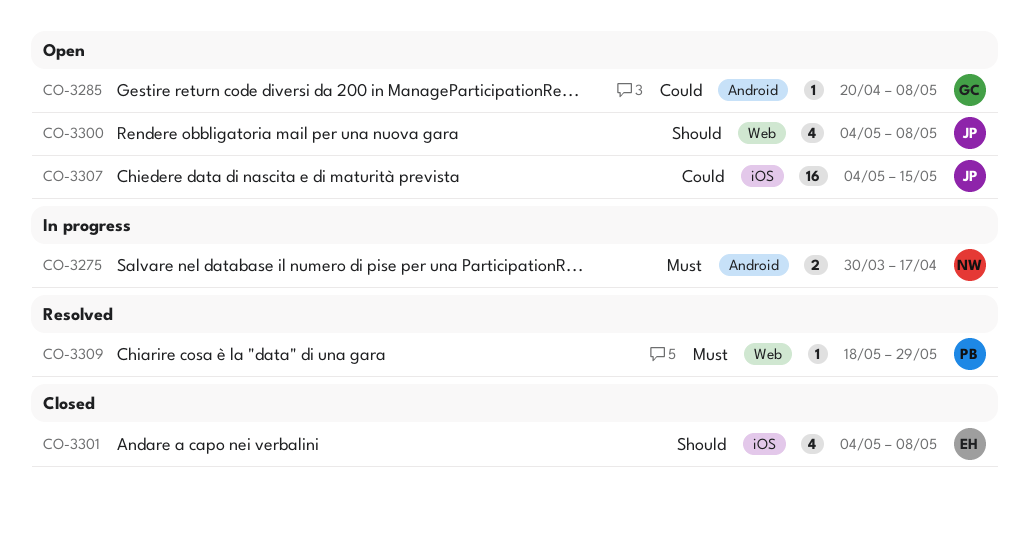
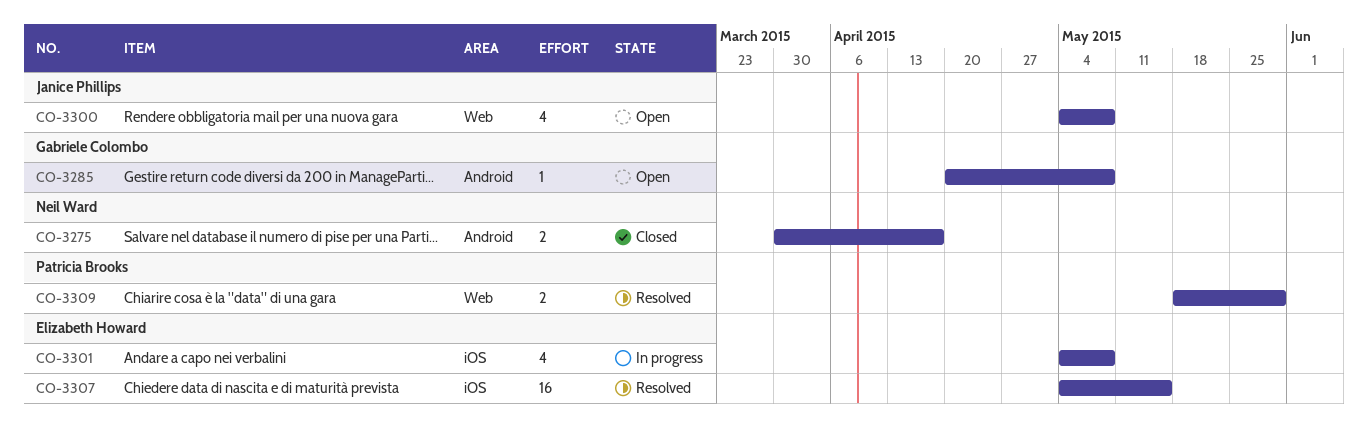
CO-3275, status: In progress -> Closed
CO-3301, status: Closed -> In progress
CO-3307, status: Open -> Resolved
CO-3307, owner: Janice Phillips -> Elizabeth Howard
CO-3309, estimate: 1 -> 2

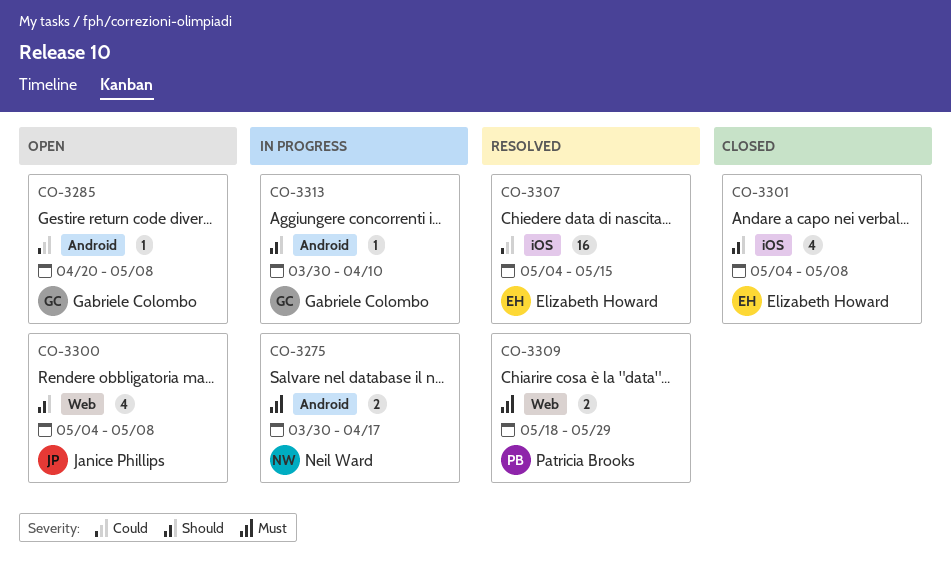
CO-3275, status: Closed -> In progress
CO-3301, status: In progress -> Closed
CO-3313: none -> present

